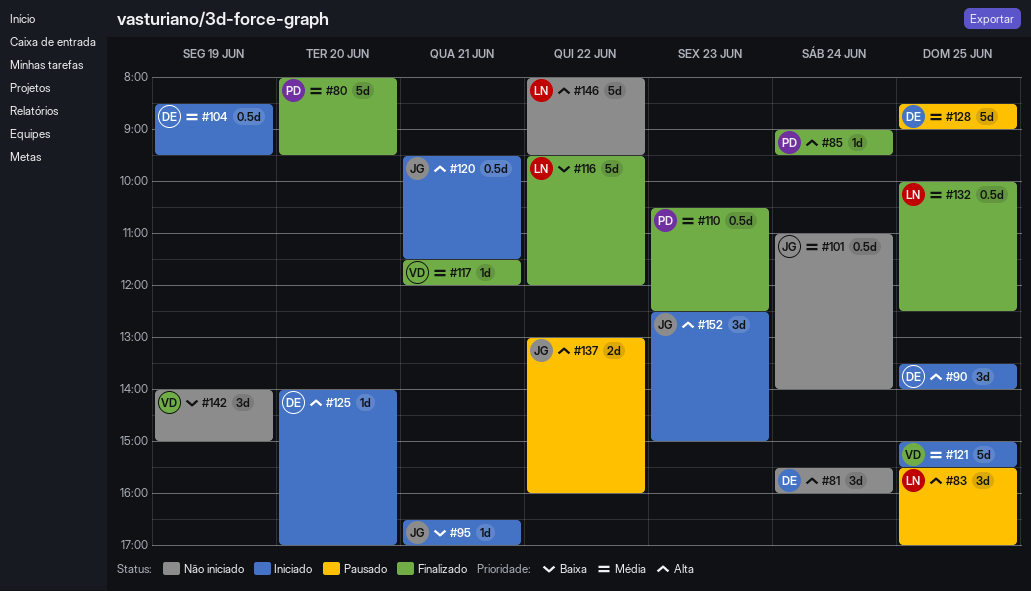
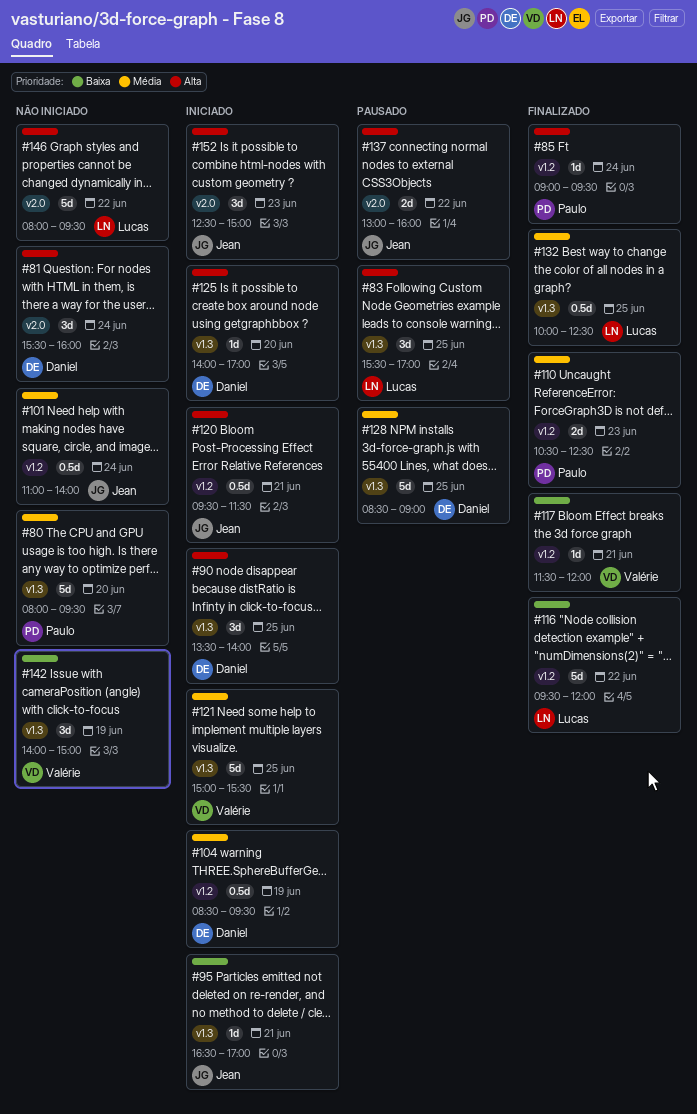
#80, status: Finalizado -> Não iniciado
#110, estimate: 0.5d -> 2d
#117, priority: Média -> Baixa

